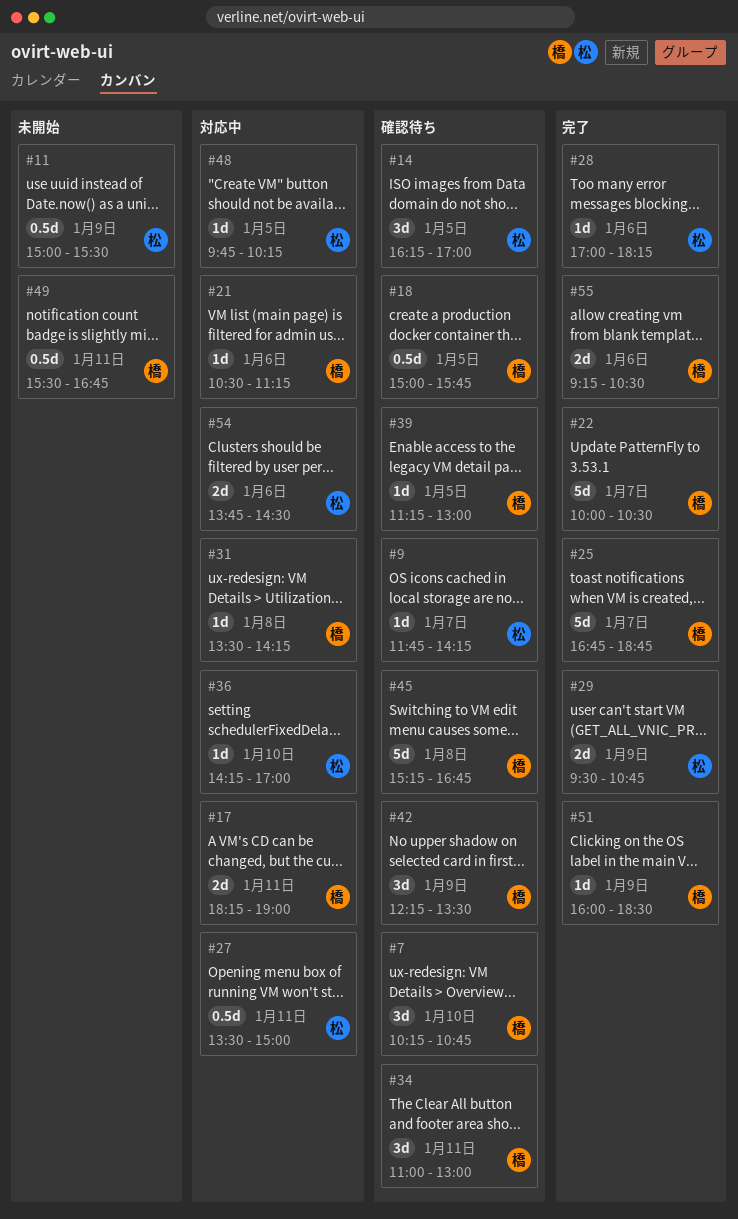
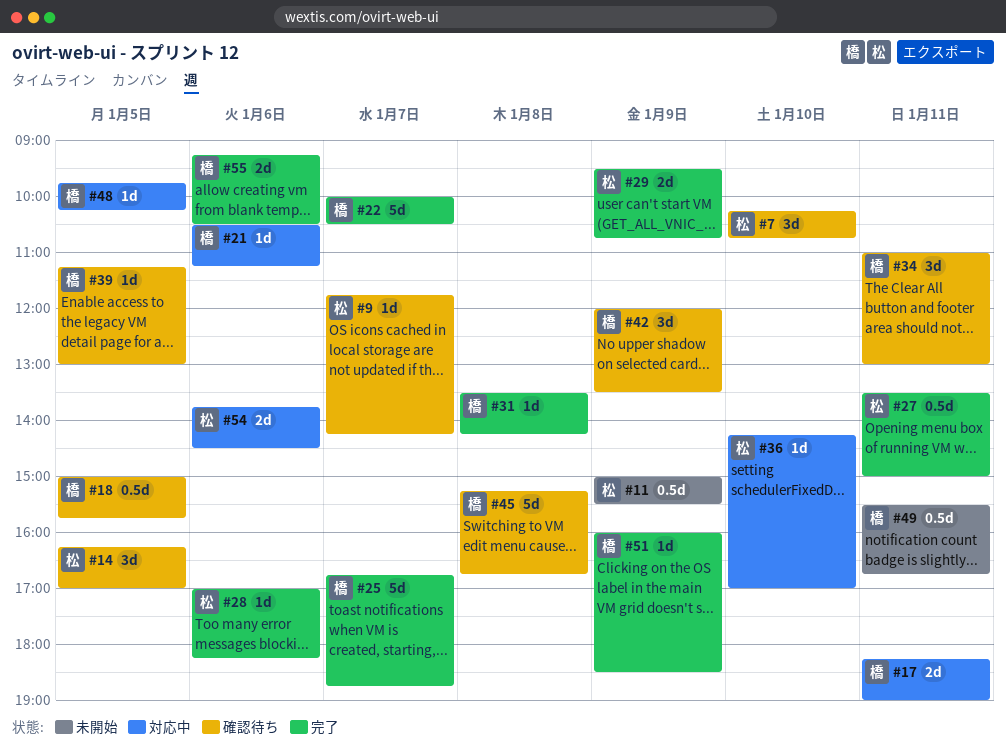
#7, owner: 橋 -> 松
#27, status: 対応中 -> 完了
#31, status: 対応中 -> 完了
#42, begins: 12:15 -> 12:00
#48, owner: 松 -> 橋

